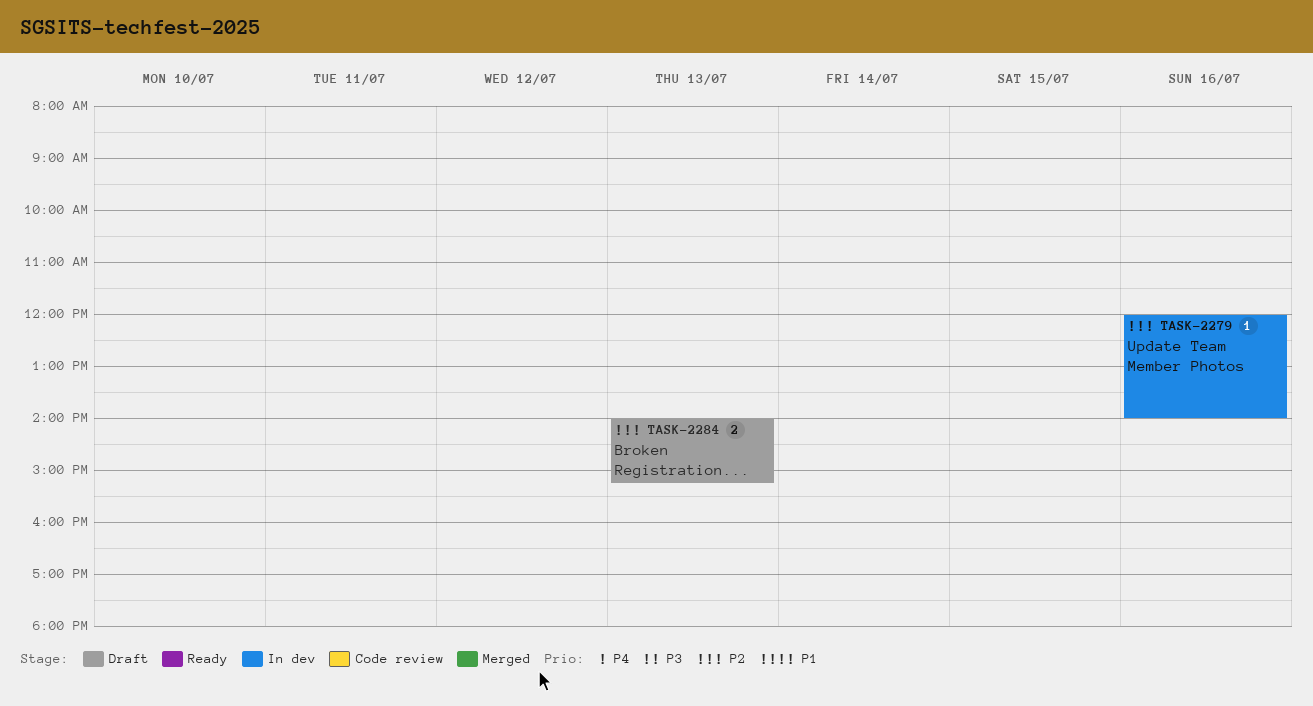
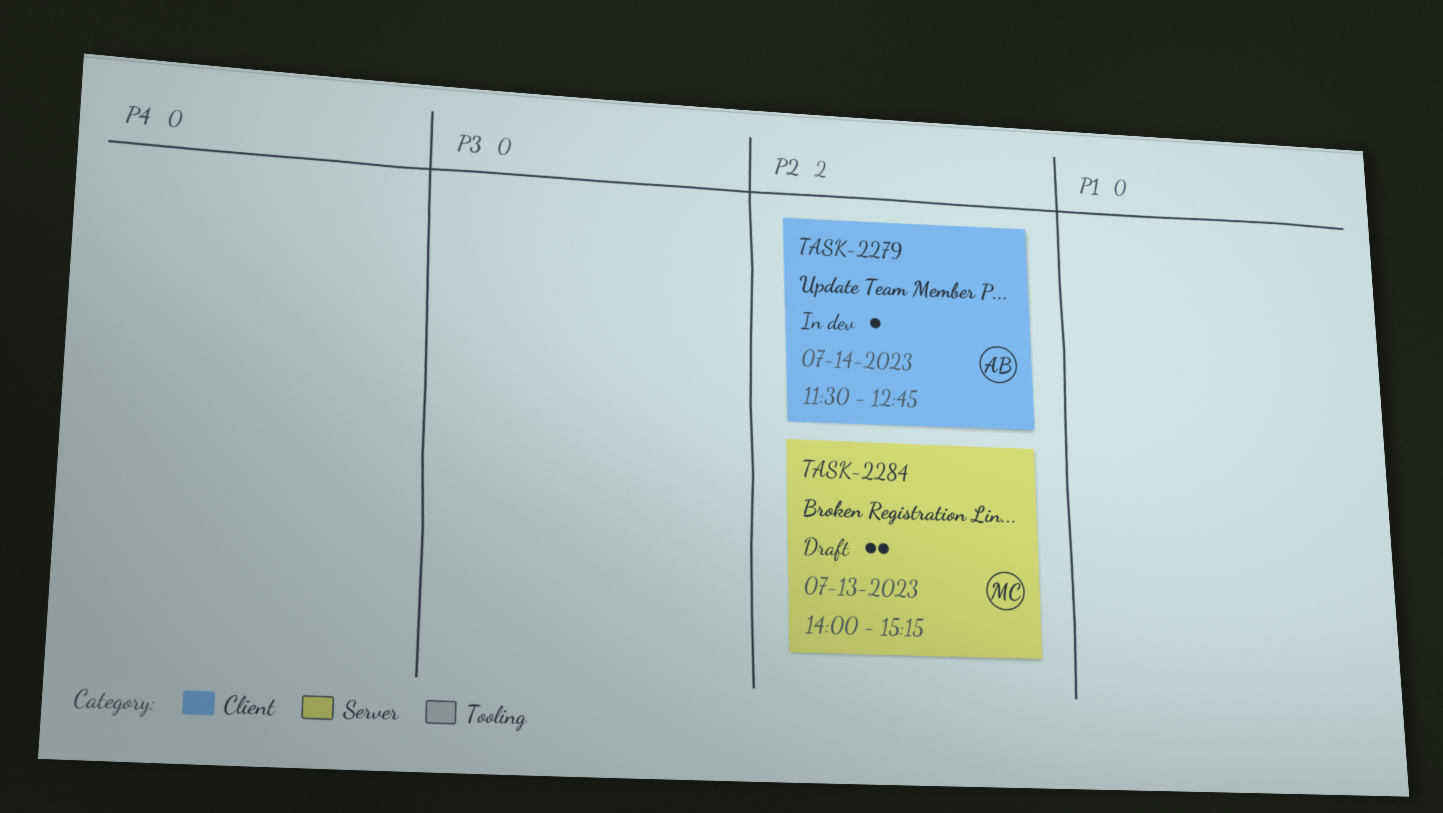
TASK-2279, day: Jul 16 -> Jul 14
TASK-2279, begins: 12:00 -> 11:30
TASK-2279, ends: 14:00 -> 12:45

